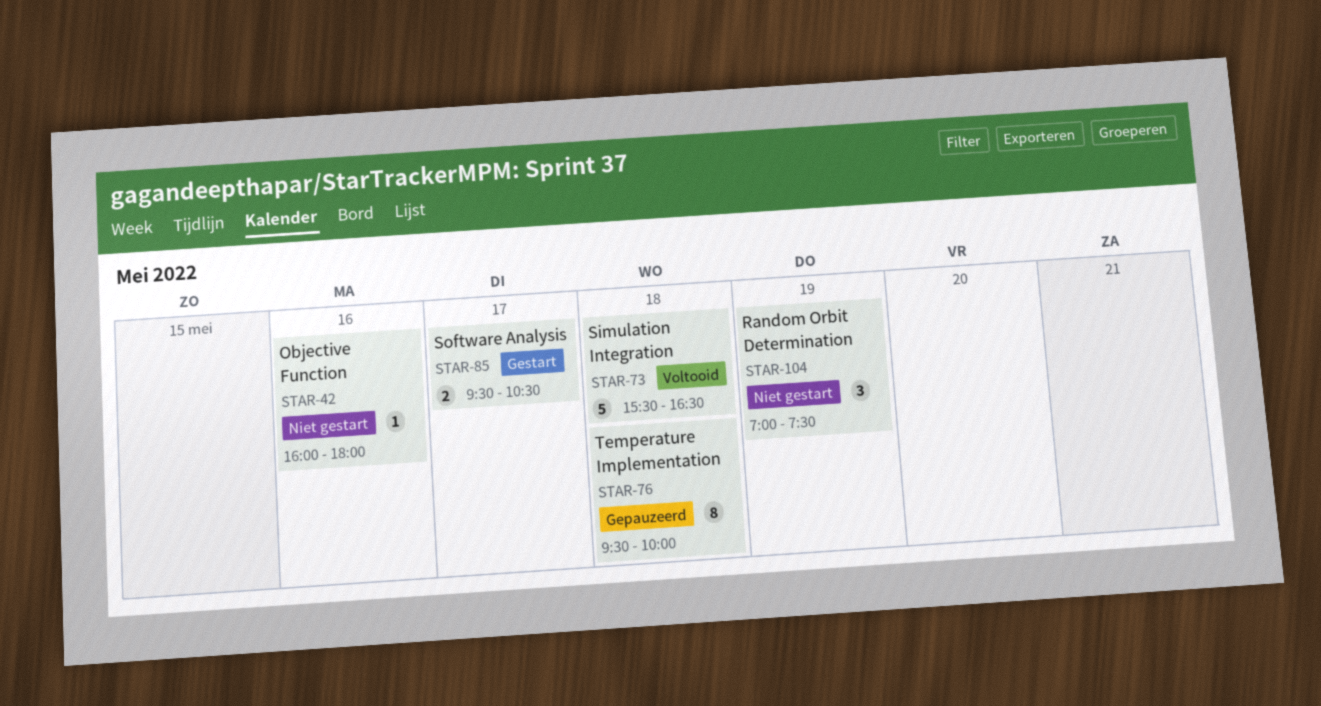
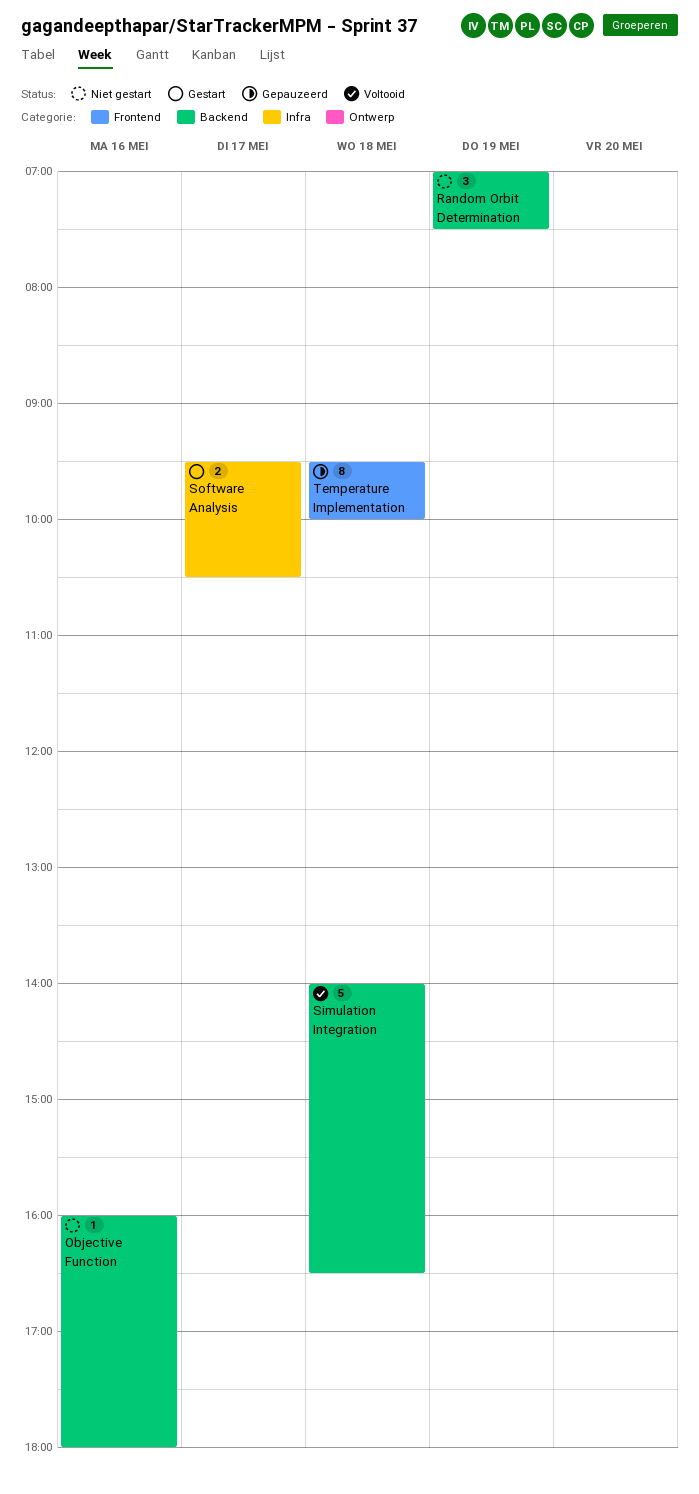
Simulation Integration, begins: 15:30 -> 14:00

